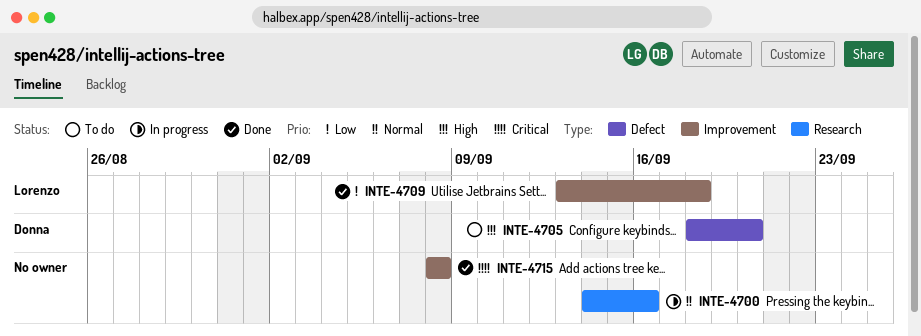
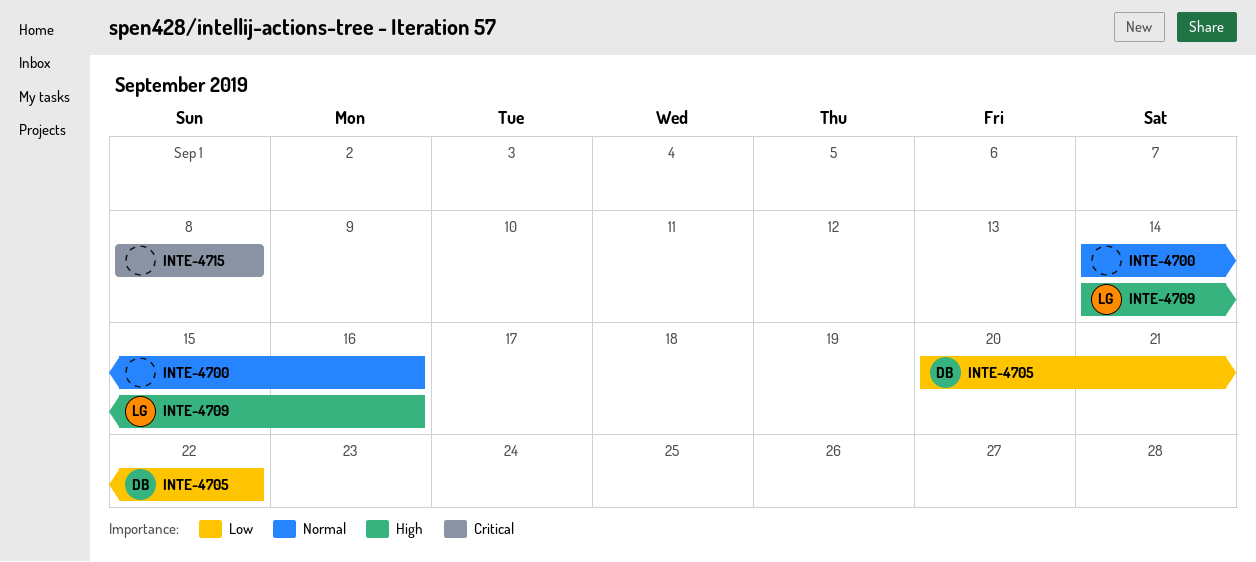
INTE-4705, priority: High -> Low
INTE-4705, start: Sep 18 -> Sep 20
INTE-4705, due: Sep 20 -> Sep 22
INTE-4709, priority: Low -> High
INTE-4709, start: Sep 13 -> Sep 14
INTE-4709, due: Sep 18 -> Sep 16

